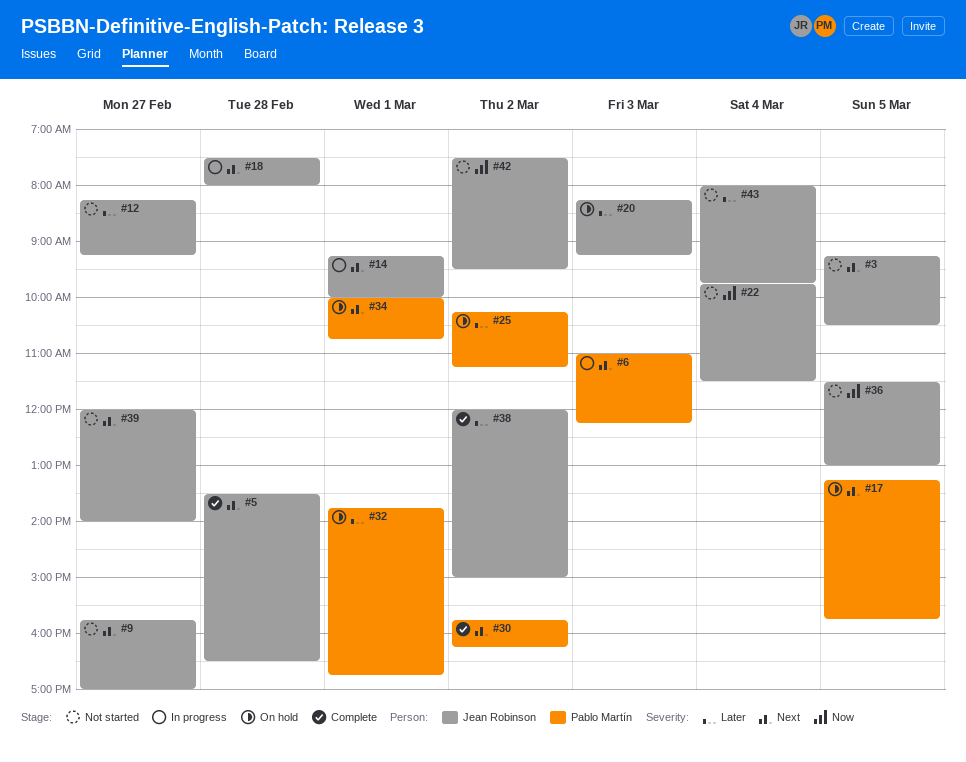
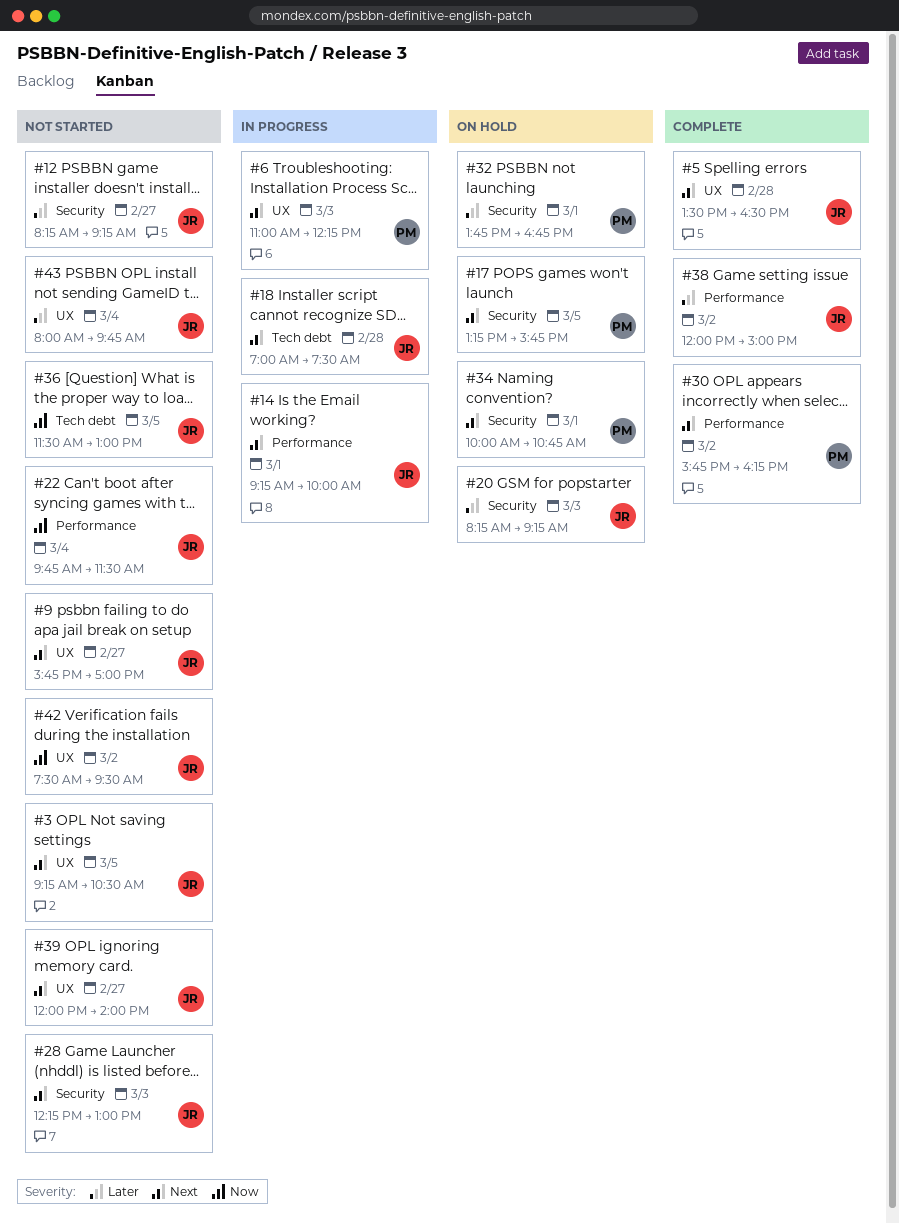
#18, begins: 07:30 -> 07:00
#18, ends: 08:00 -> 07:30
#25: present -> none
#28: none -> present

